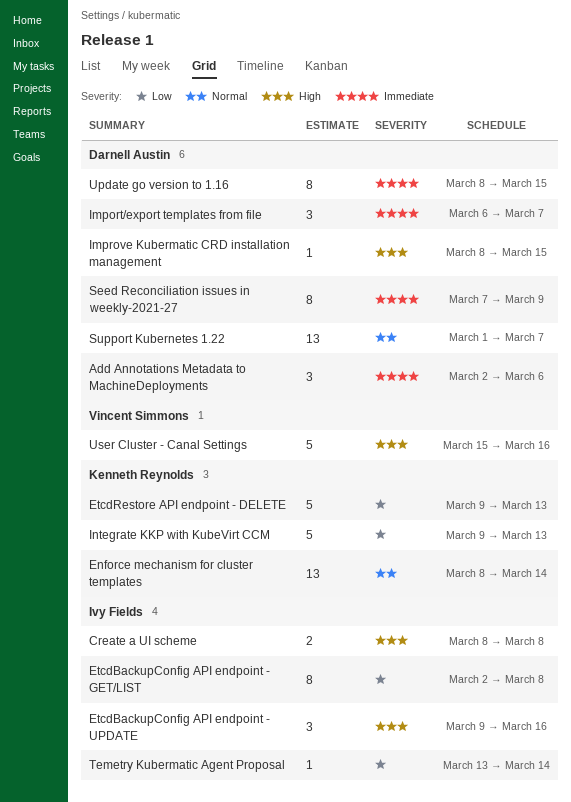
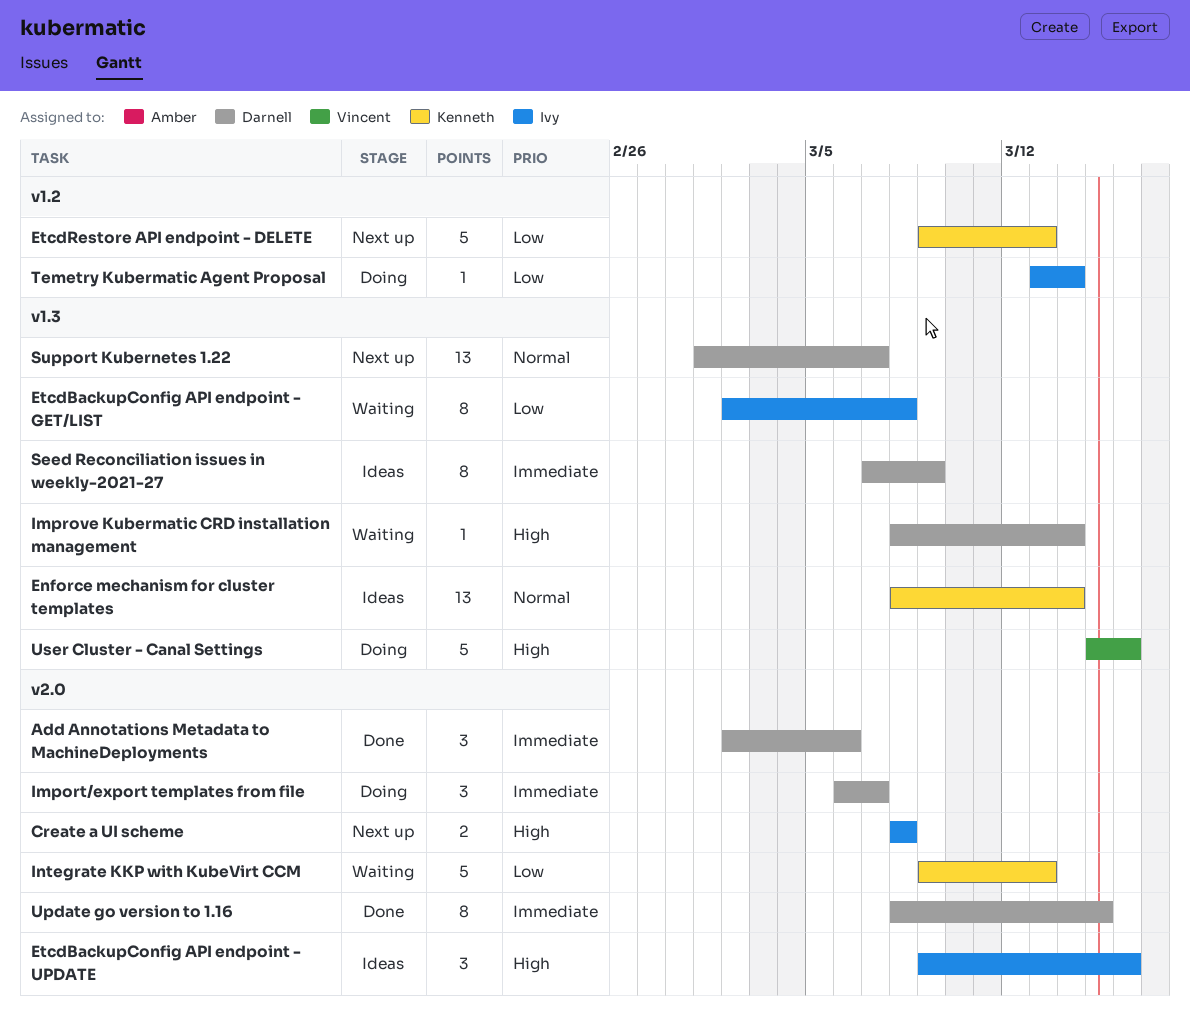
Improve Kubermatic CRD installation management, due: Mar 15 -> Mar 14

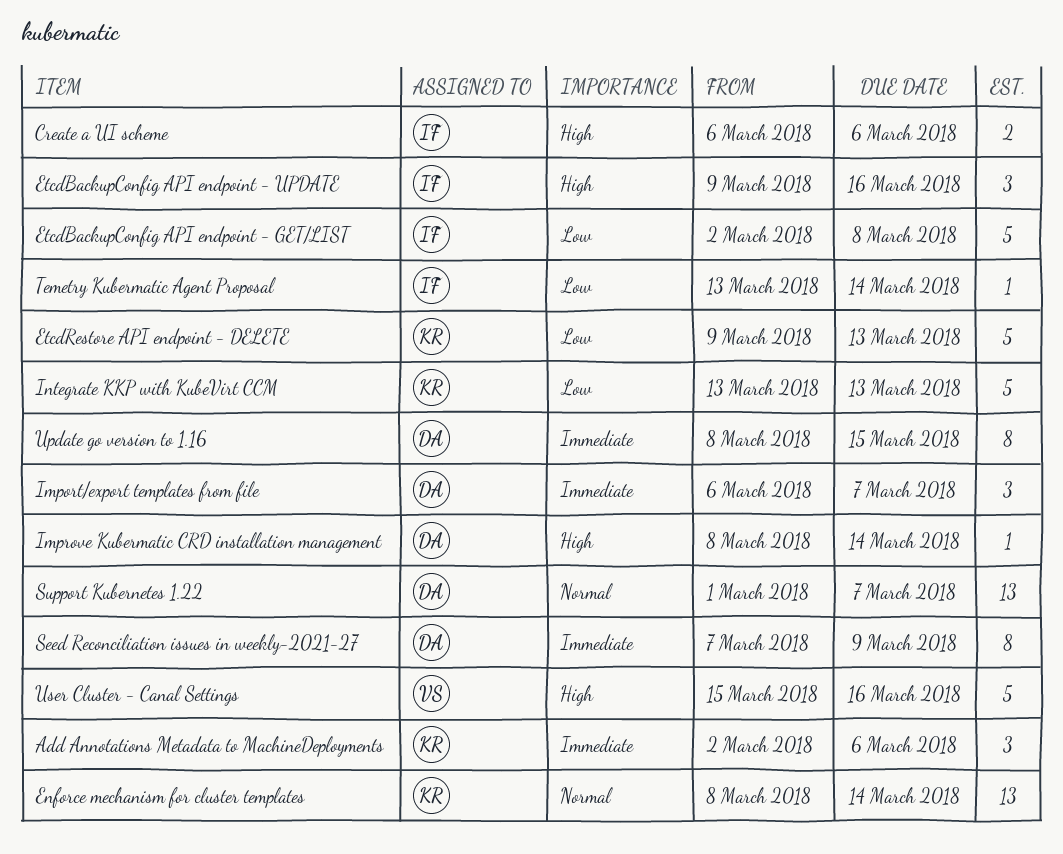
Add Annotations Metadata to MachineDeployments, owner: Darnell -> Kenneth
Create a UI scheme, start: Mar 8 -> Mar 6
Create a UI scheme, due: Mar 8 -> Mar 6
EtcdBackupConfig API endpoint - GET/LIST, estimate: 8 -> 5
Integrate KKP with KubeVirt CCM, start: Mar 9 -> Mar 13

